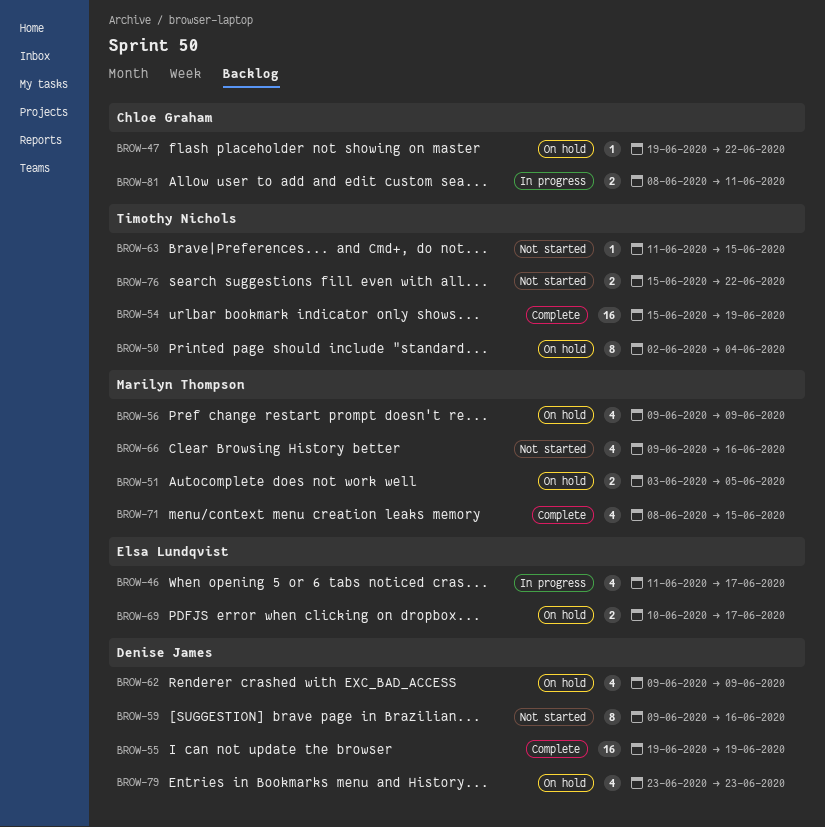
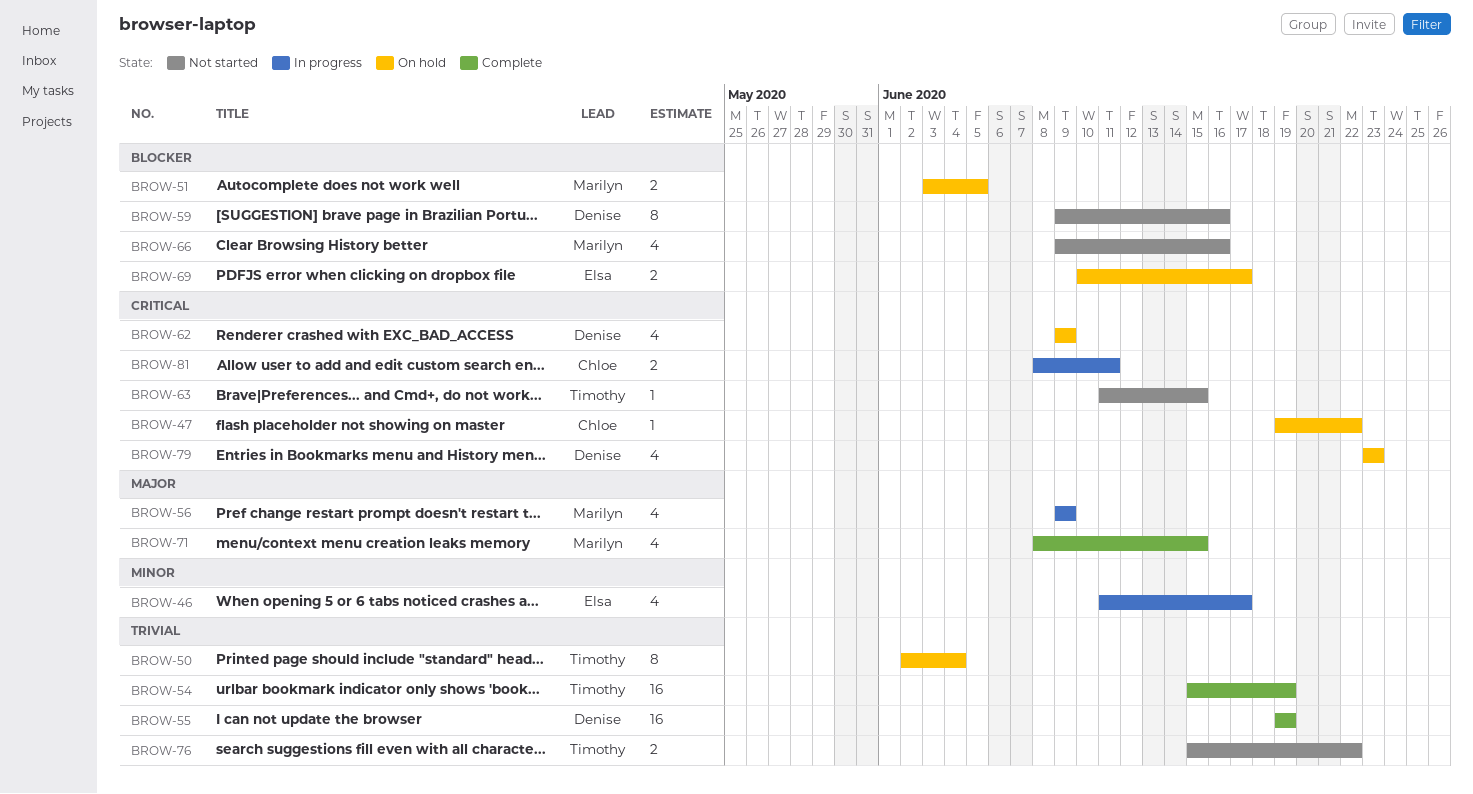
BROW-56, status: On hold -> In progress

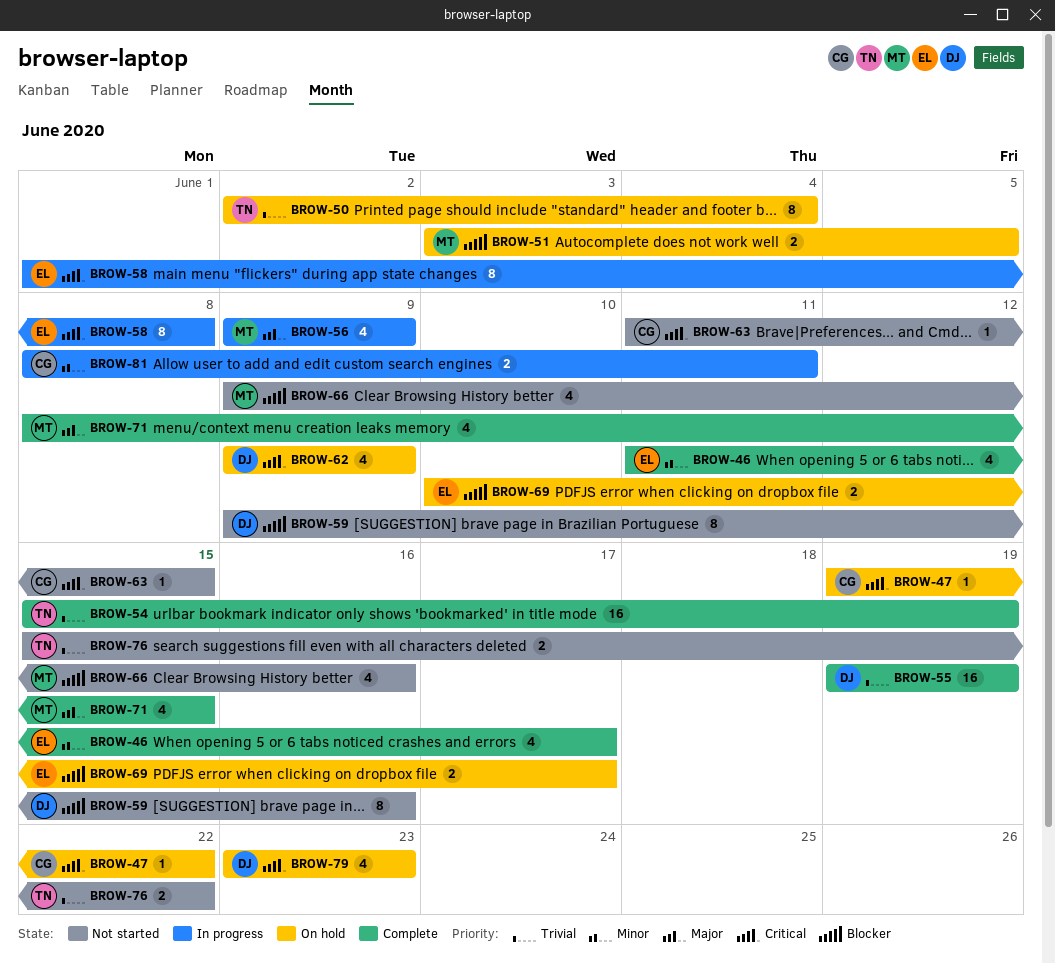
BROW-46, status: In progress -> Complete
BROW-58: none -> present
BROW-63, owner: Timothy -> Chloe
BROW-81, priority: Critical -> Minor

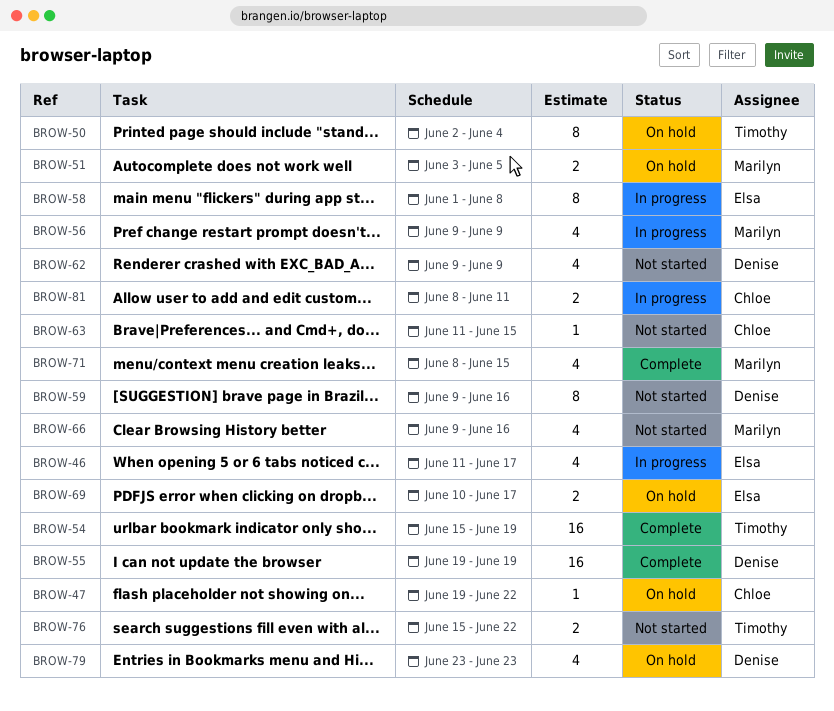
BROW-46, status: Complete -> In progress
BROW-62, status: On hold -> Not started

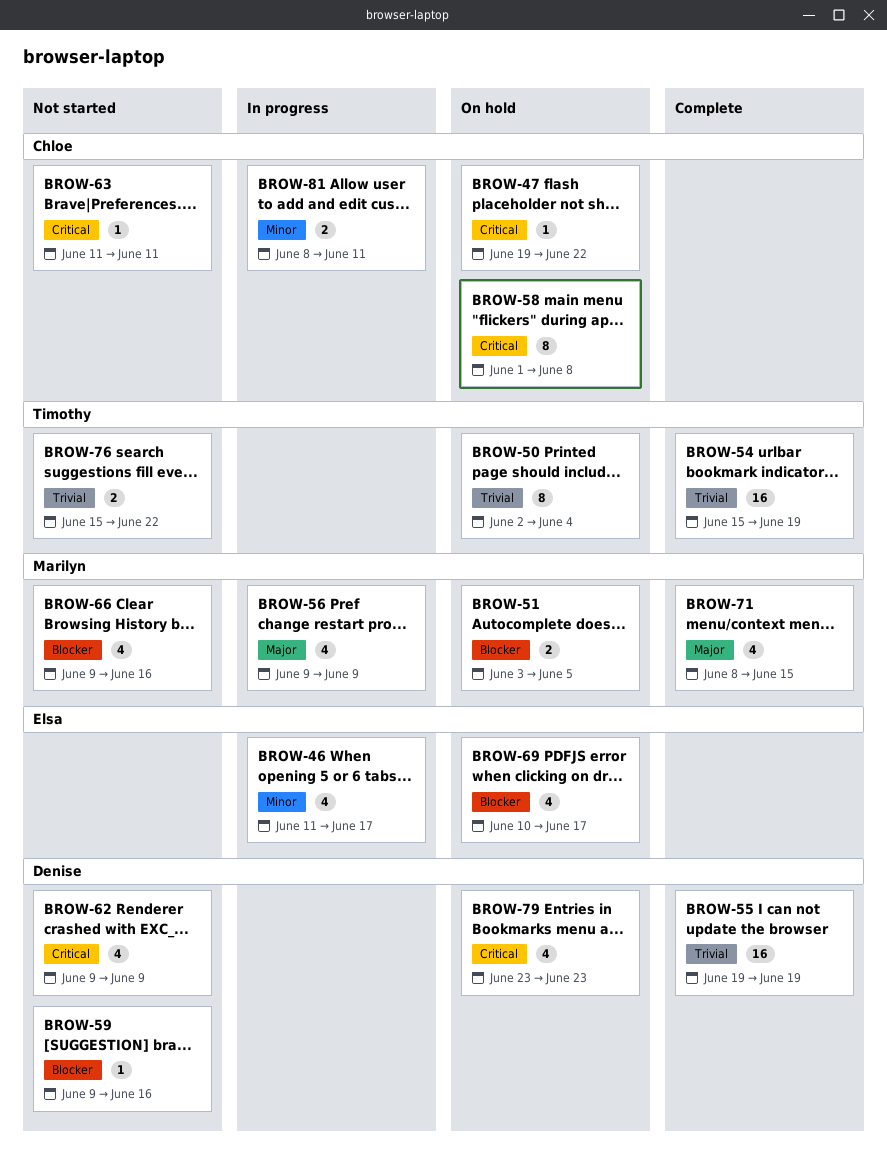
BROW-58, status: In progress -> On hold
BROW-58, owner: Elsa -> Chloe
BROW-59, estimate: 8 -> 1
BROW-63, due: Jun 15 -> Jun 11
BROW-69, estimate: 2 -> 4

